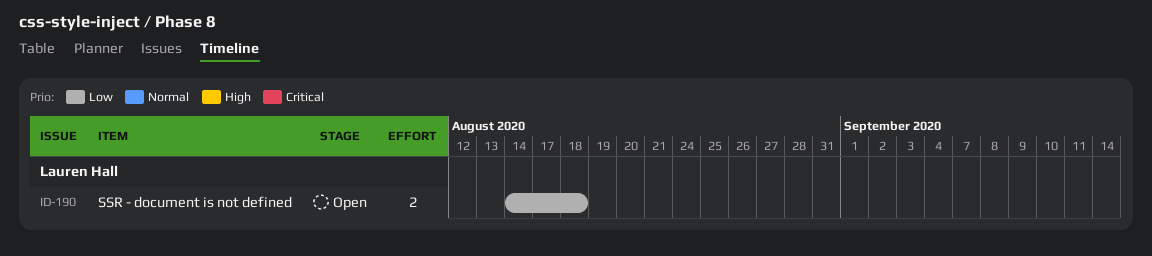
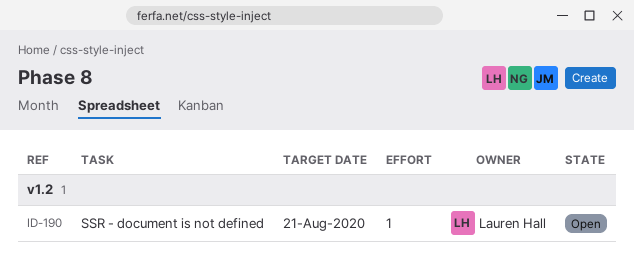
ID-190, estimate: 2 -> 1
ID-190, due: Aug 18 -> Aug 21

